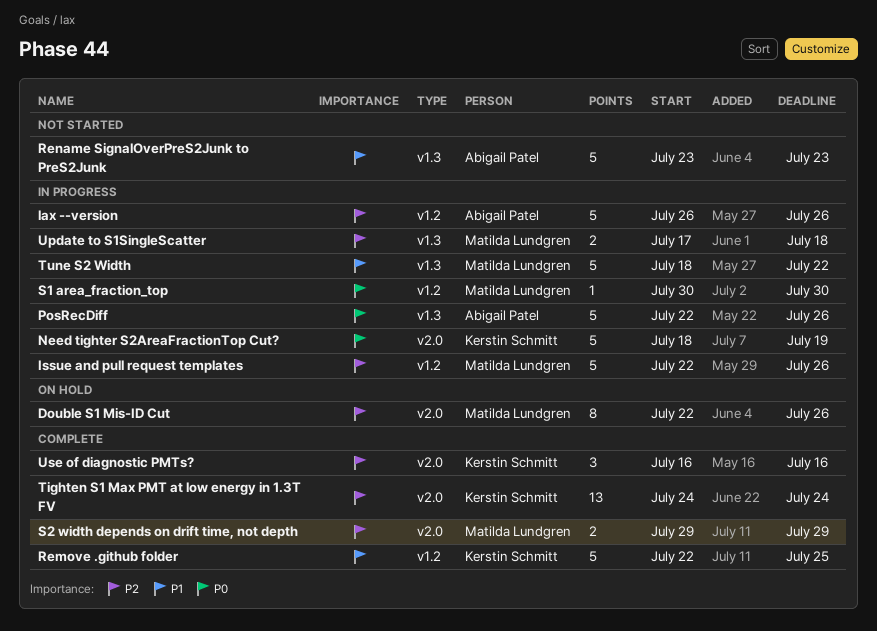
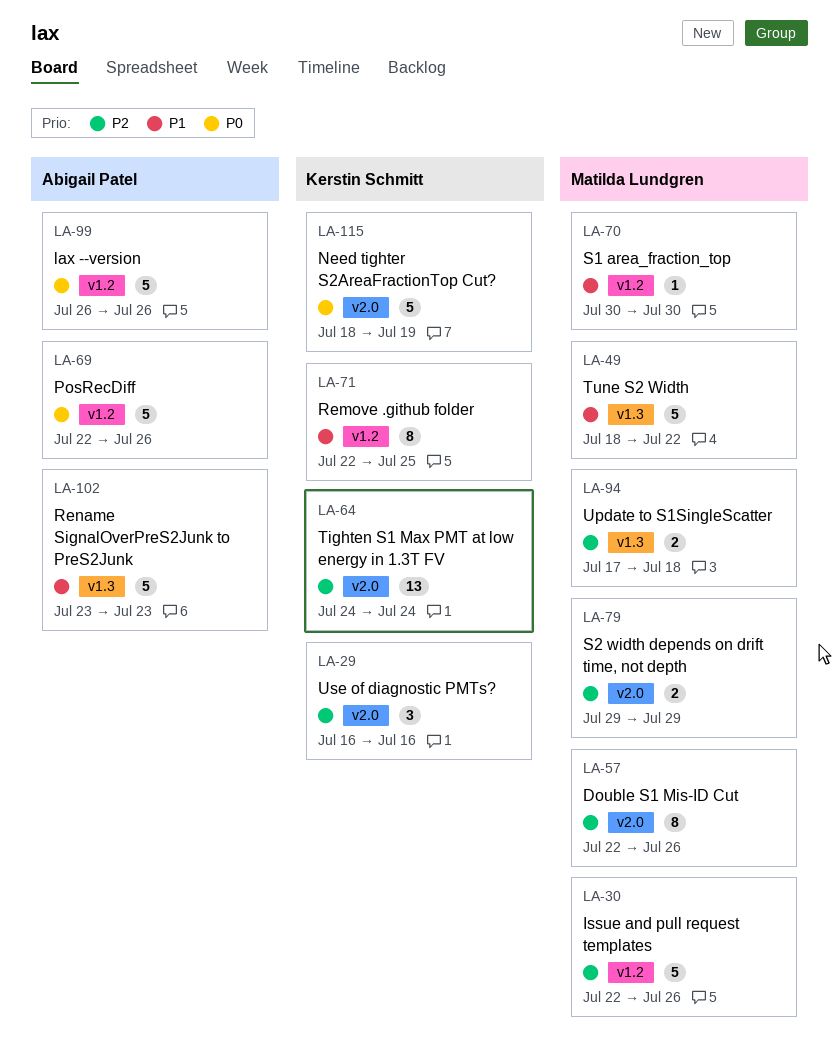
lax --version, priority: P2 -> P0
PosRecDiff, label: v1.3 -> v1.2
Remove .github folder, estimate: 5 -> 8
S1 area_fraction_top, priority: P0 -> P1

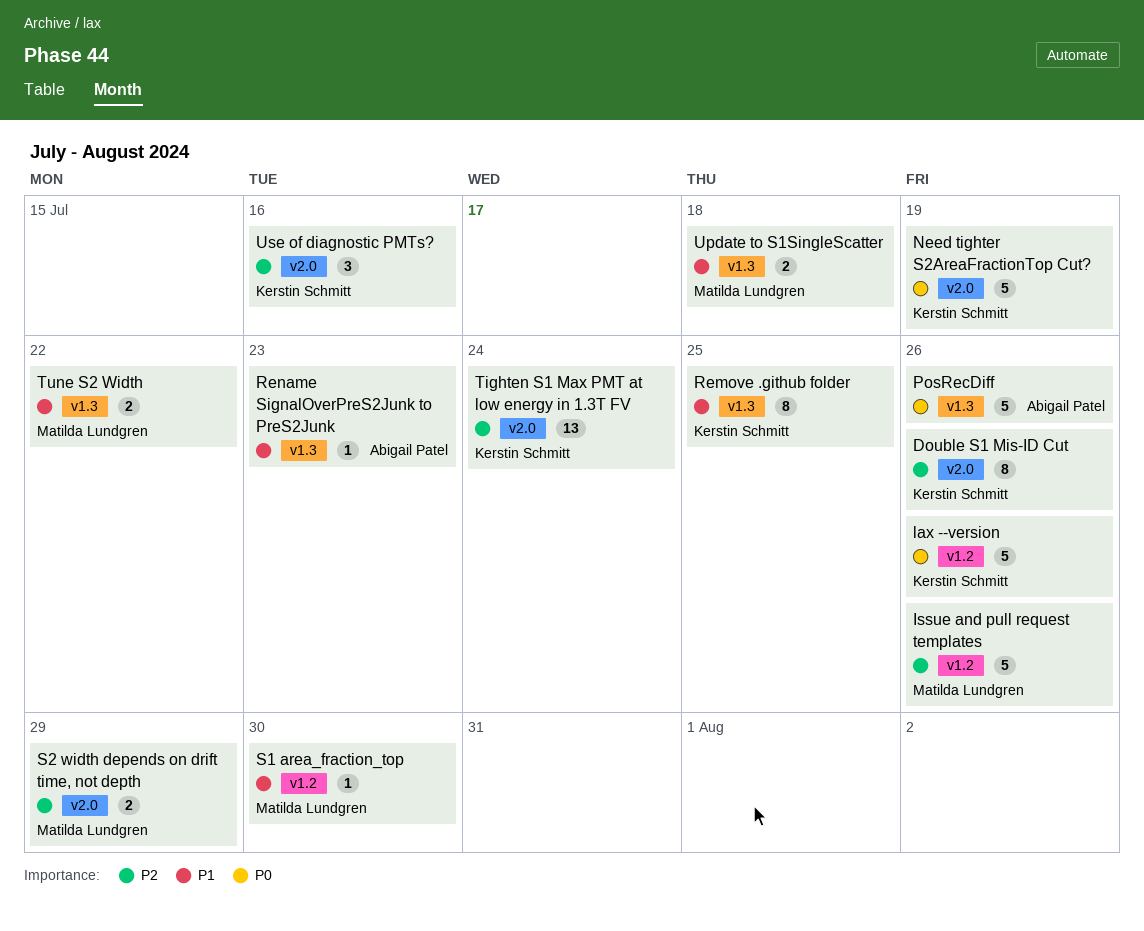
Double S1 Mis-ID Cut, owner: Matilda Lundgren -> Kerstin Schmitt
lax --version, owner: Abigail Patel -> Kerstin Schmitt
PosRecDiff, label: v1.2 -> v1.3
Remove .github folder, label: v1.2 -> v1.3
Rename SignalOverPreS2Junk to PreS2Junk, estimate: 5 -> 1
Tune S2 Width, estimate: 5 -> 2
Update to S1SingleScatter, priority: P2 -> P1

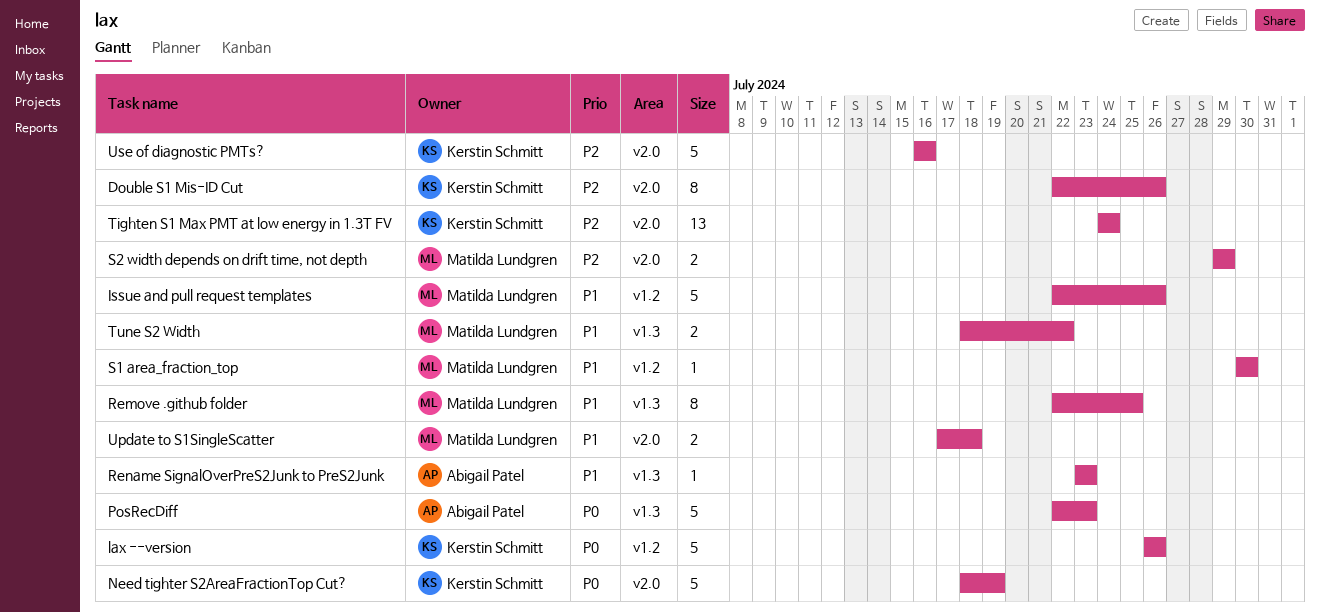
Issue and pull request templates, priority: P2 -> P1
PosRecDiff, due: Jul 26 -> Jul 23
Remove .github folder, owner: Kerstin Schmitt -> Matilda Lundgren
Update to S1SingleScatter, label: v1.3 -> v2.0
Use of diagnostic PMTs?, estimate: 3 -> 5

